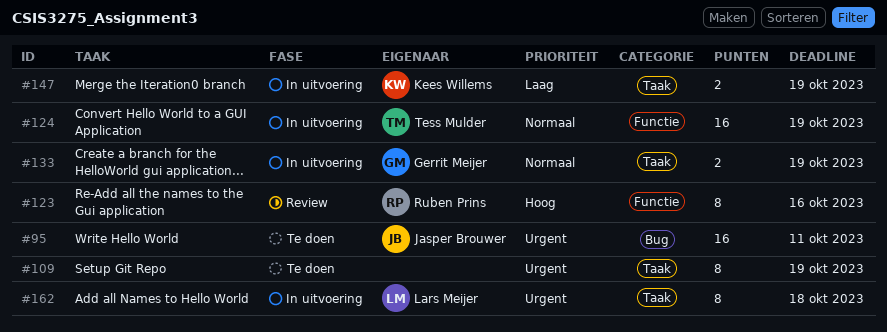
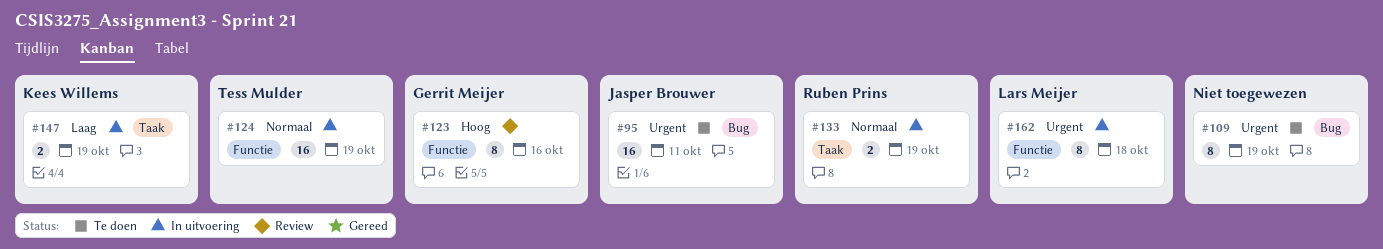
#109, label: Taak -> Bug
#123, owner: Ruben Prins -> Gerrit Meijer
#133, owner: Gerrit Meijer -> Ruben Prins
#162, label: Taak -> Functie

